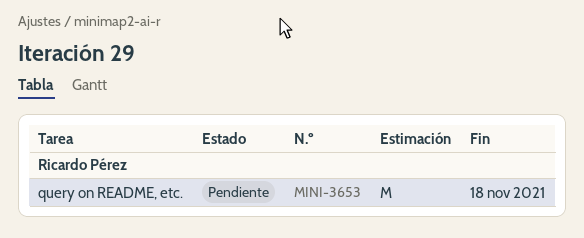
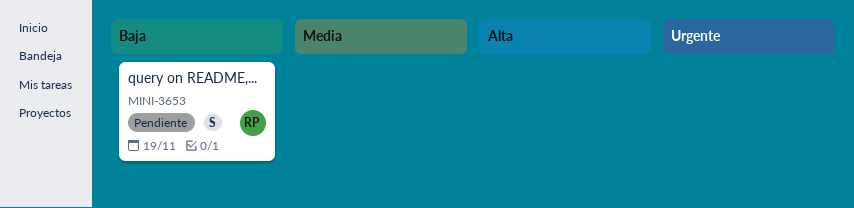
MINI-3653, estimate: M -> S
MINI-3653, due: Nov 18 -> Nov 19

